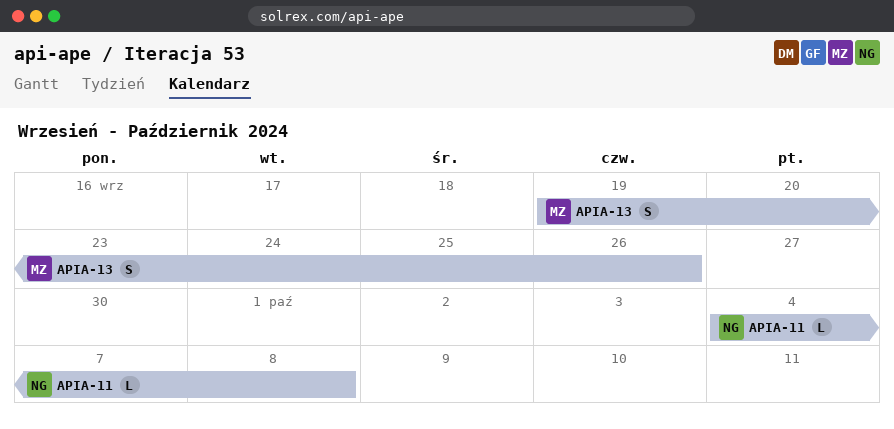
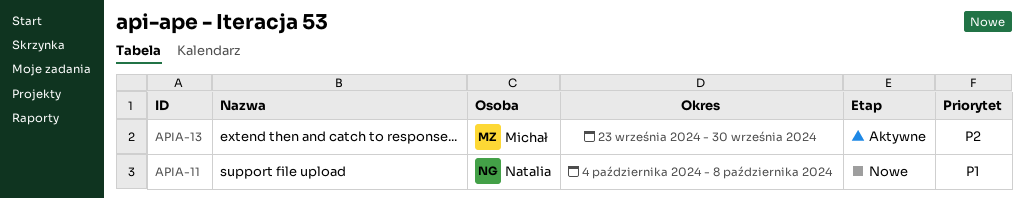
APIA-13, start: Sep 19 -> Sep 23
APIA-13, due: Sep 26 -> Sep 30

